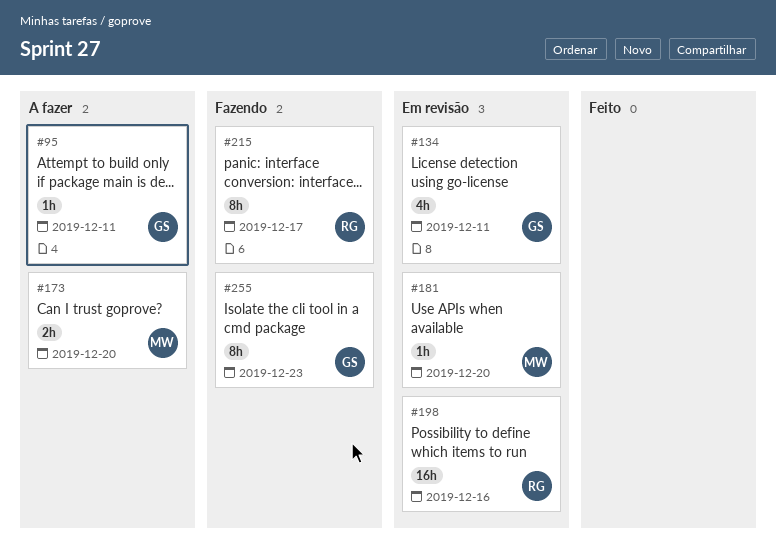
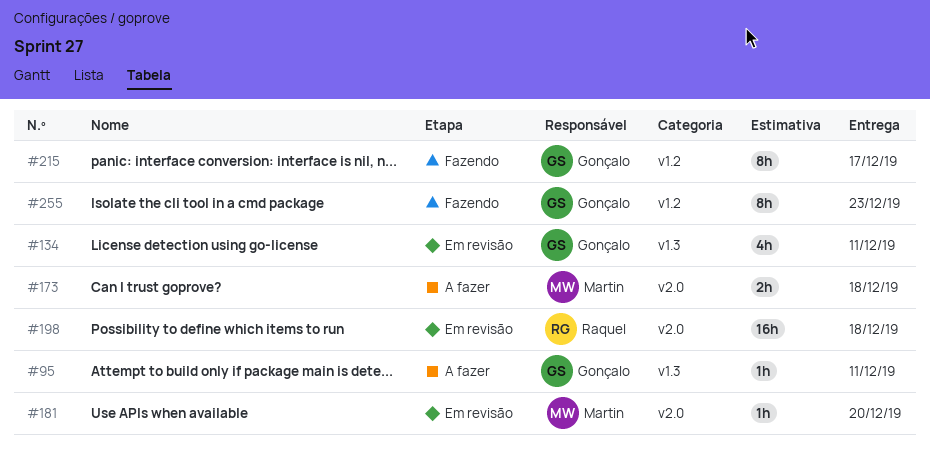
#173, due: Dec 20 -> Dec 18
#198, due: Dec 16 -> Dec 18
#215, owner: Raquel -> Gonçalo

